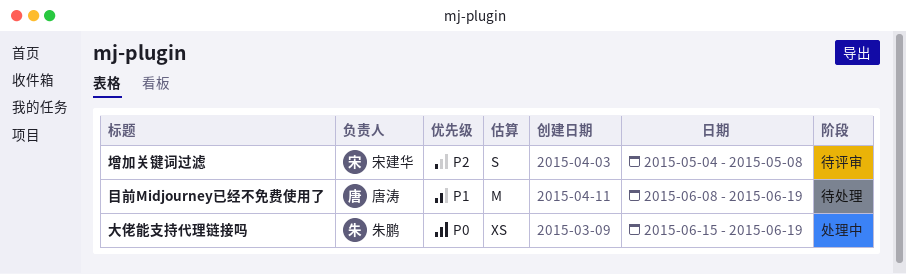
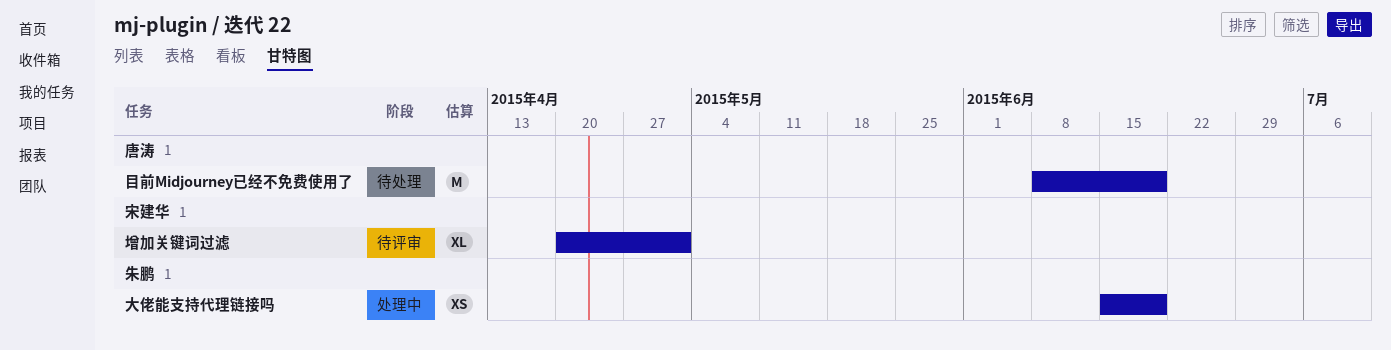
增加关键词过滤, estimate: S -> XL
增加关键词过滤, start: May 4 -> Apr 20
增加关键词过滤, due: May 8 -> May 1

